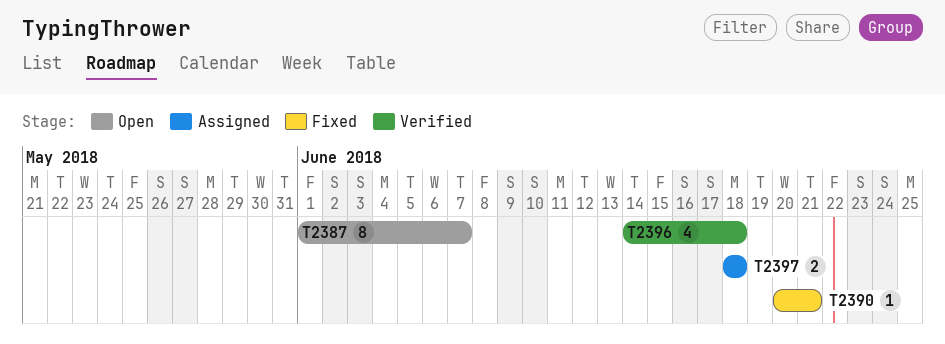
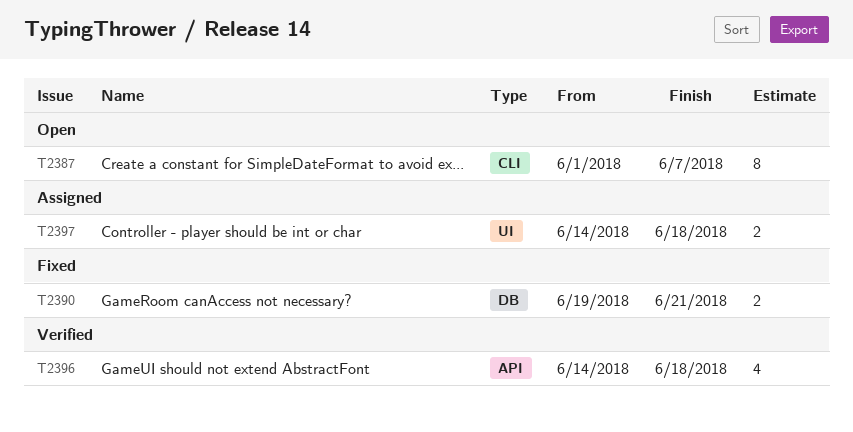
T2390, estimate: 1 -> 2
T2390, start: Jun 20 -> Jun 19
T2397, start: Jun 18 -> Jun 14

